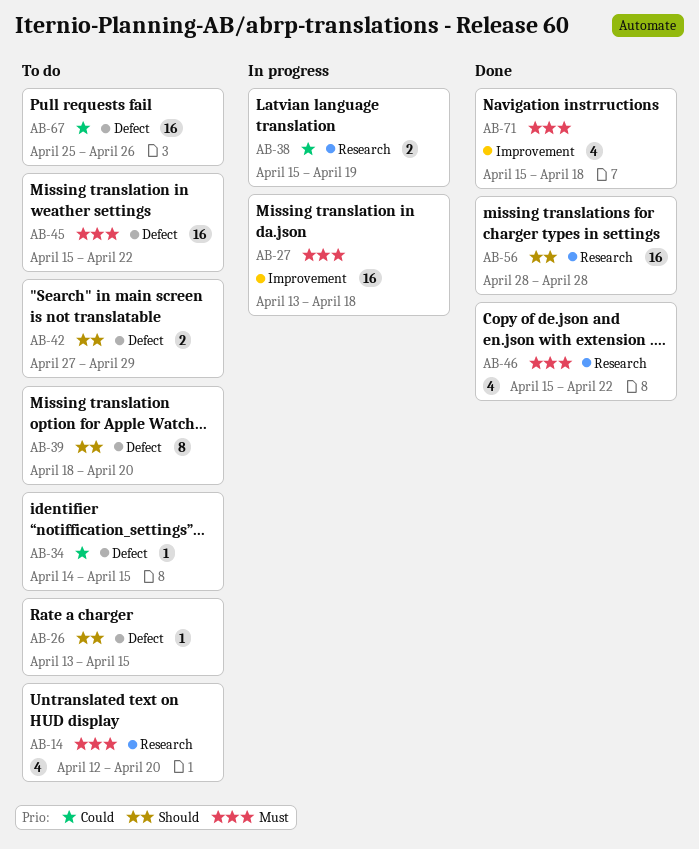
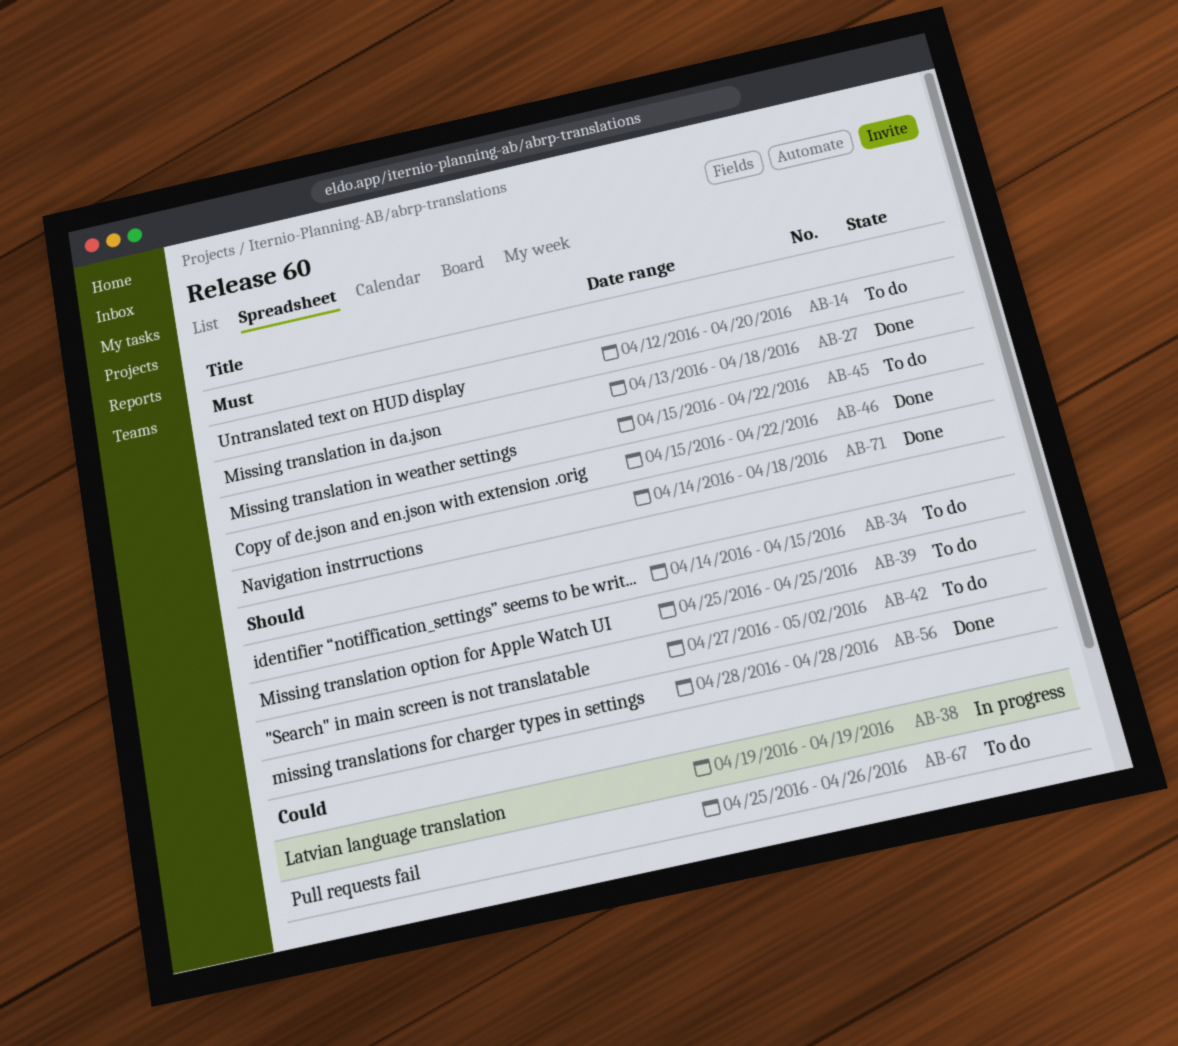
AB-26: present -> none
AB-27, status: In progress -> Done
AB-34, priority: Could -> Should
AB-38, start: Apr 15 -> Apr 19
AB-39, start: Apr 18 -> Apr 25
AB-39, due: Apr 20 -> Apr 25
AB-42, due: Apr 29 -> May 2
AB-71, start: Apr 15 -> Apr 14

